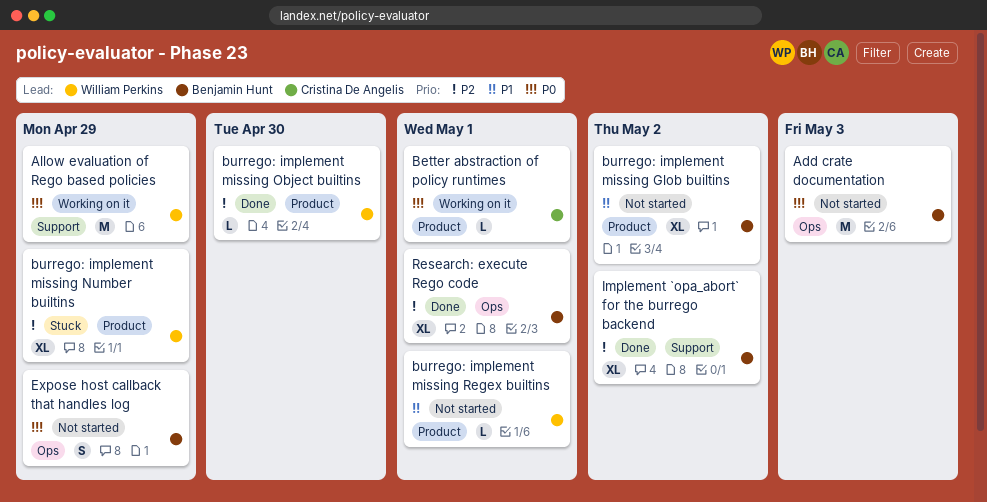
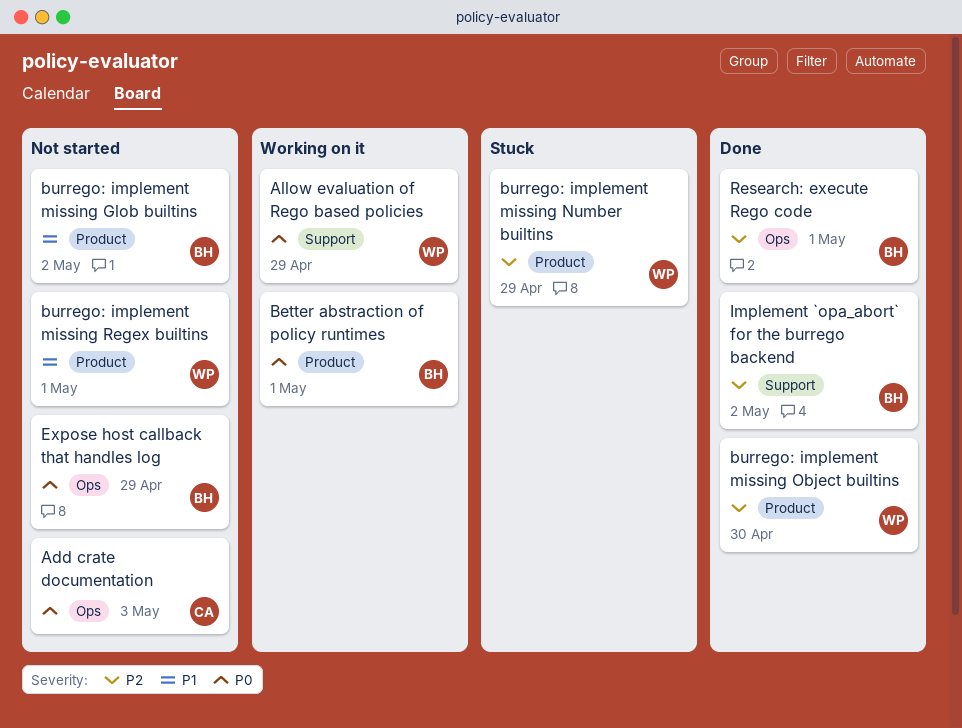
Add crate documentation, owner: Benjamin Hunt -> Cristina De Angelis
Better abstraction of policy runtimes, owner: Cristina De Angelis -> Benjamin Hunt

